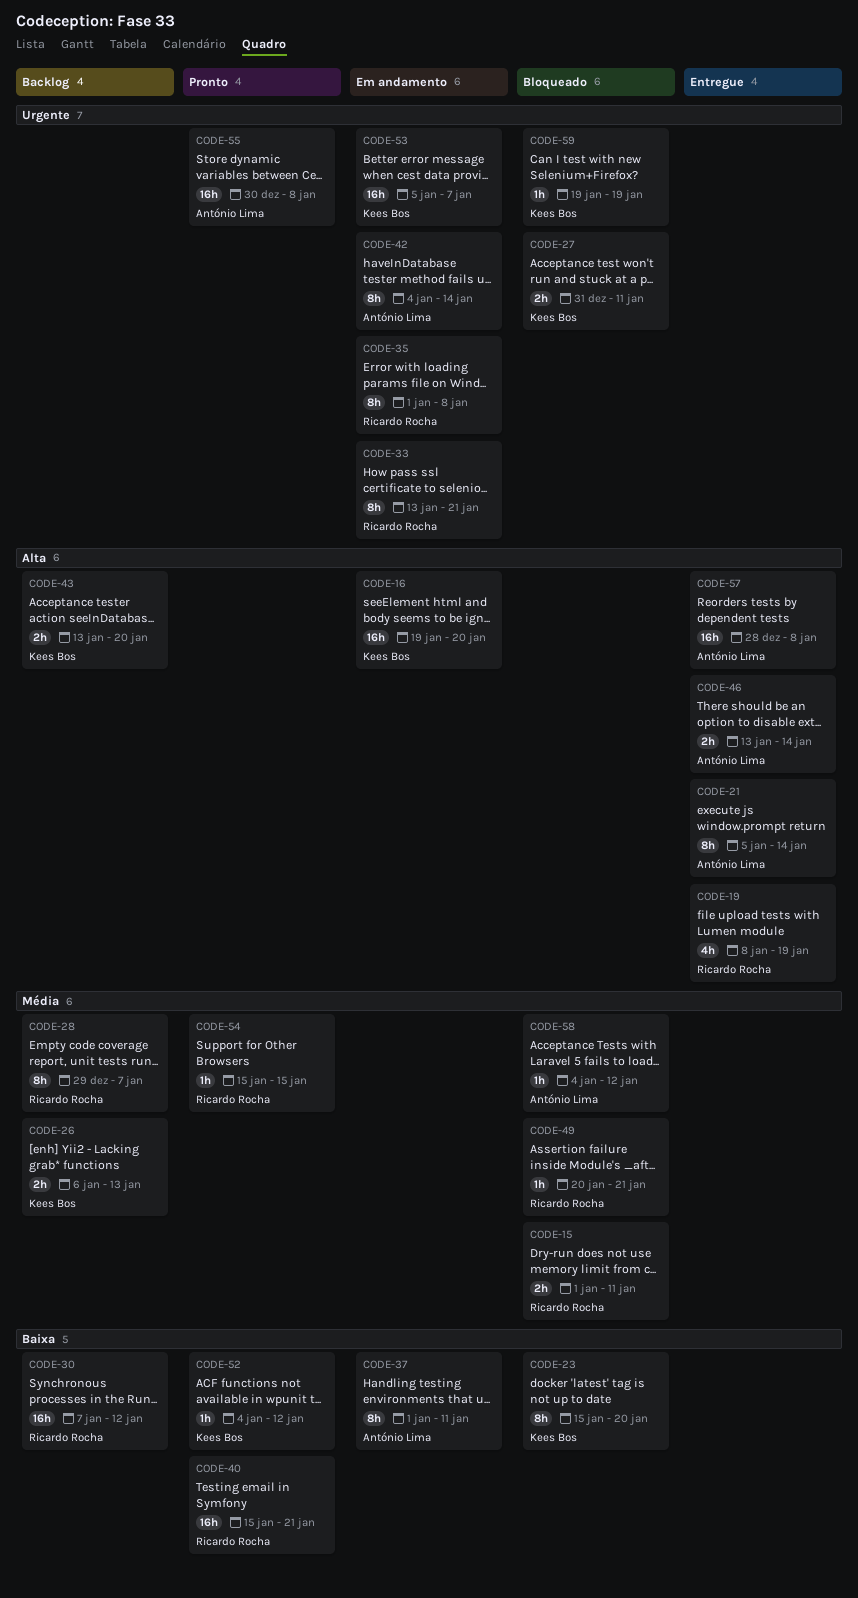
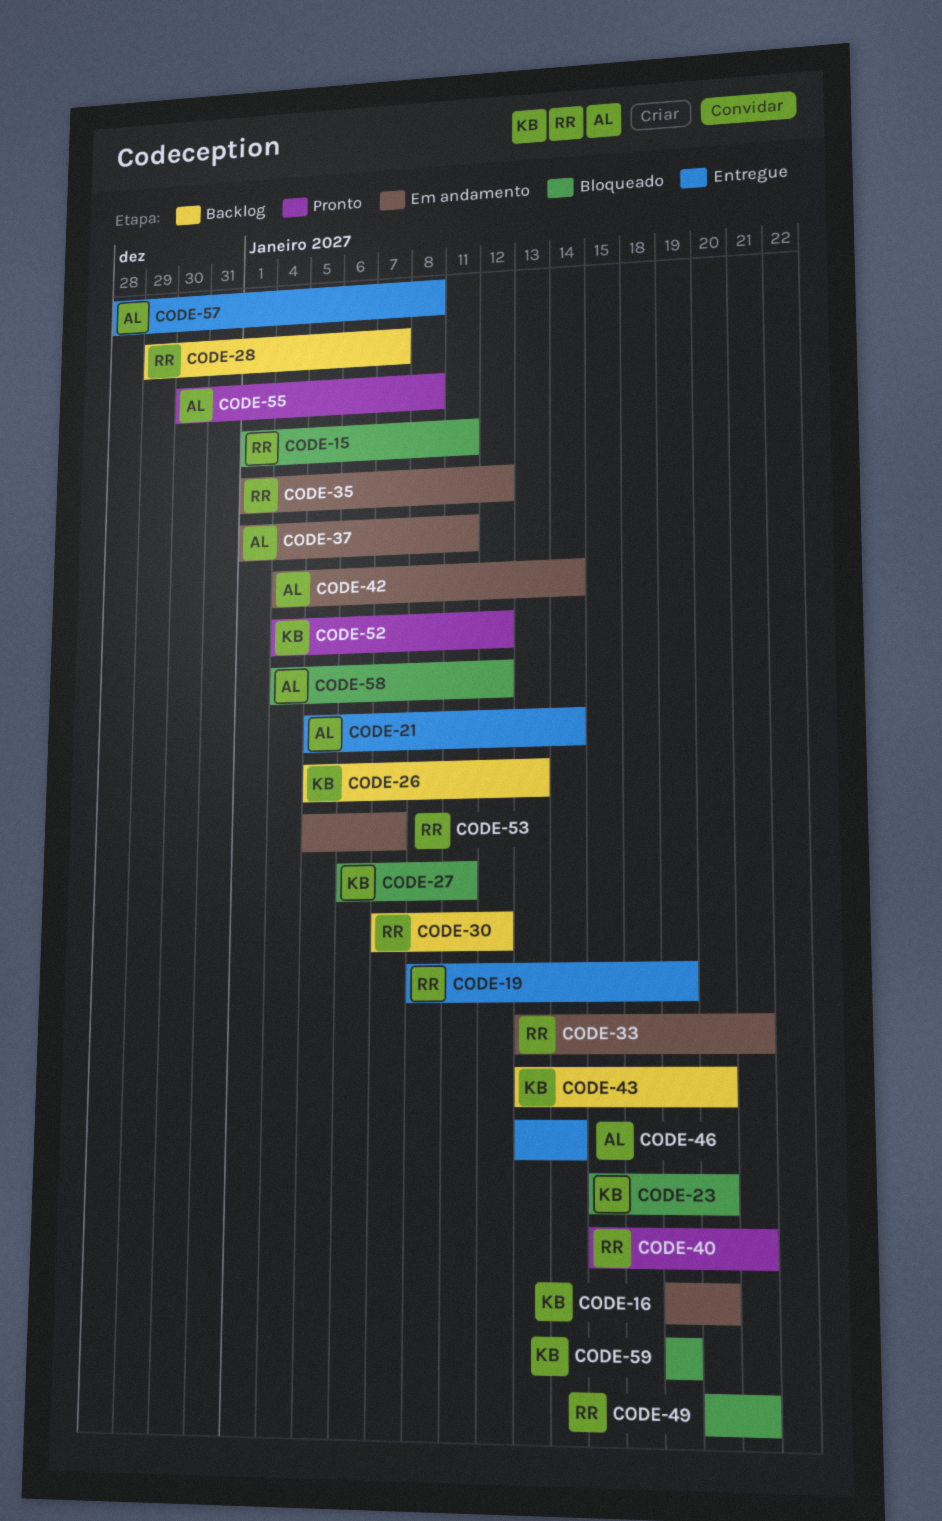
CODE-26, start: Jan 6 -> Jan 5
CODE-27, start: Dec 31 -> Jan 6
CODE-35, due: Jan 8 -> Jan 12
CODE-53, owner: Kees Bos -> Ricardo Rocha
CODE-54: present -> none

